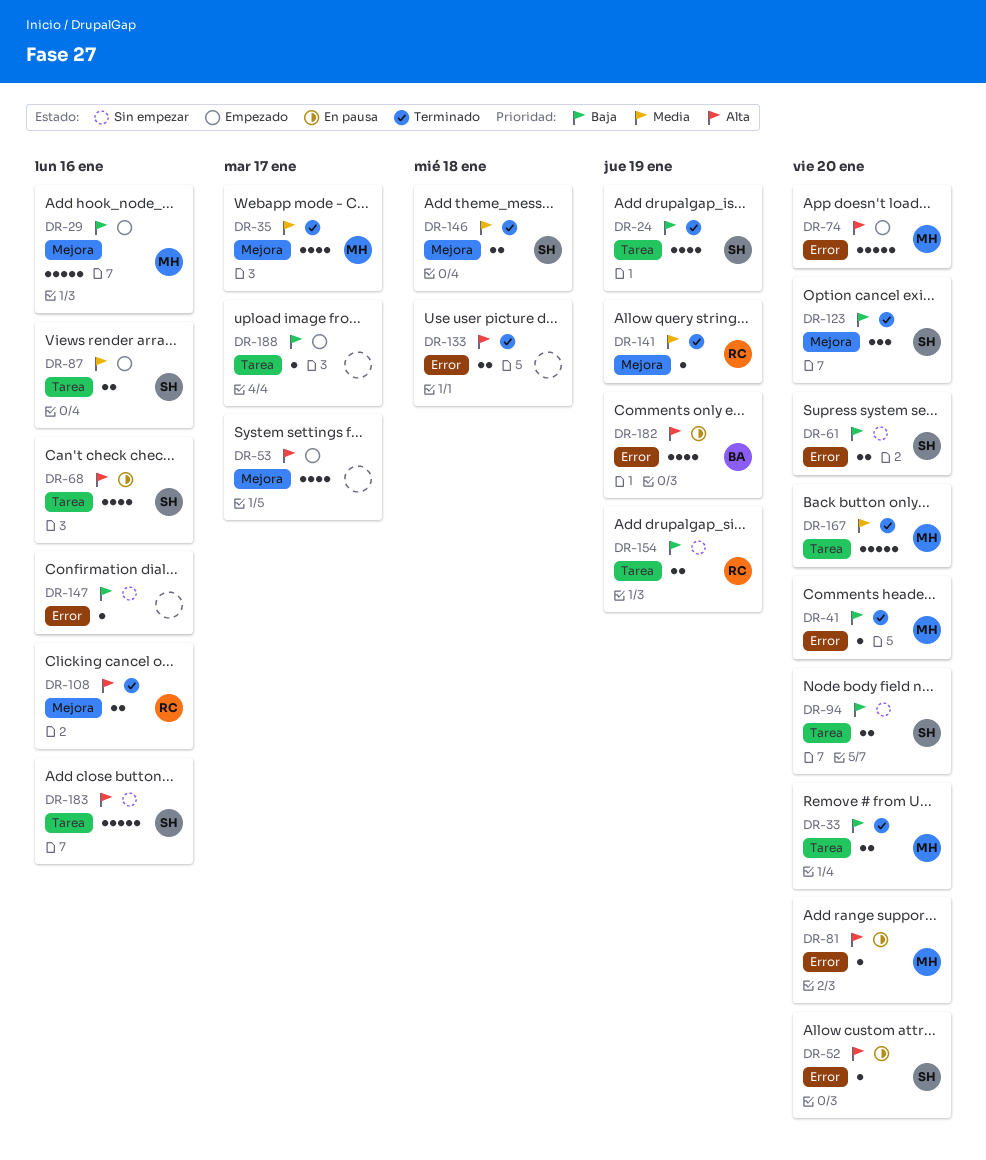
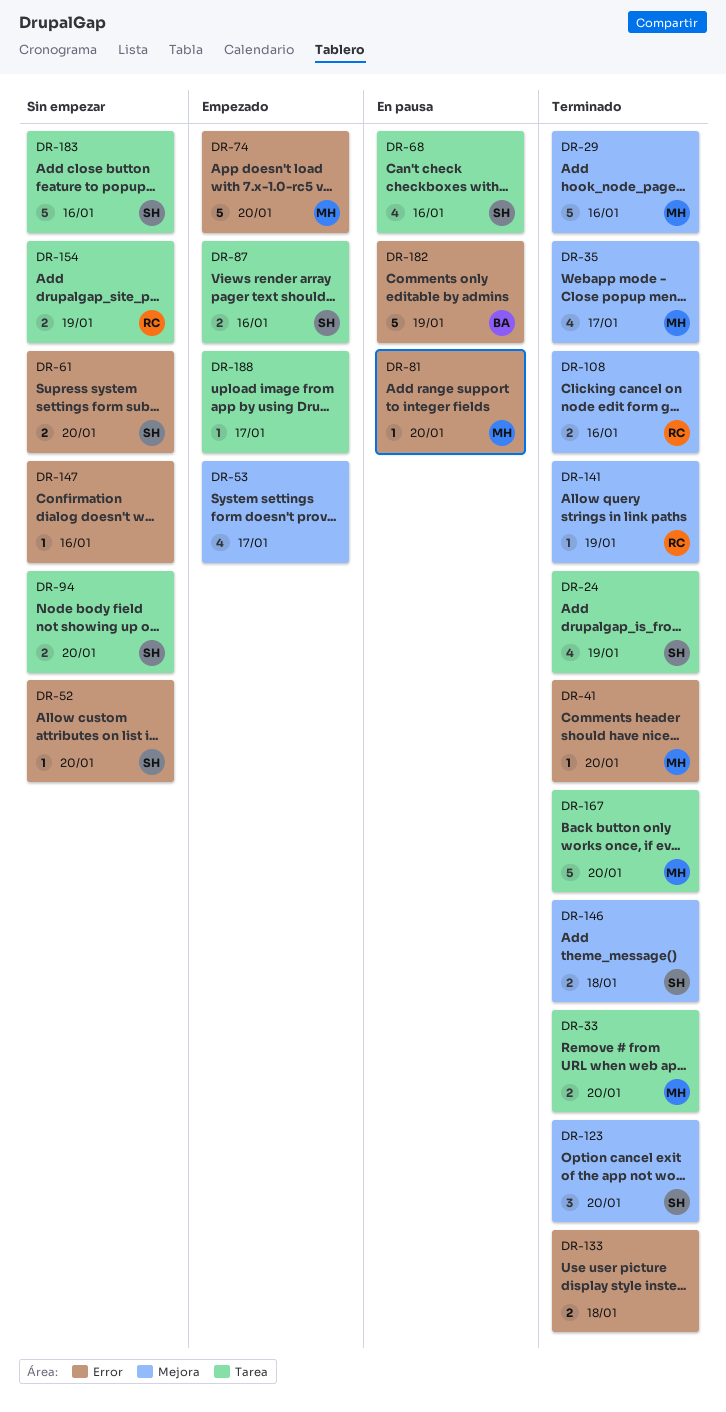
DR-29, status: Empezado -> Terminado
DR-52, status: En pausa -> Sin empezar
DR-182, estimate: 4 -> 5

